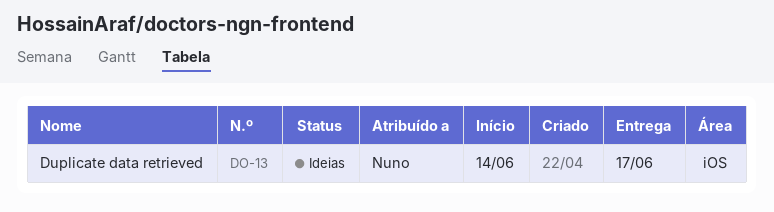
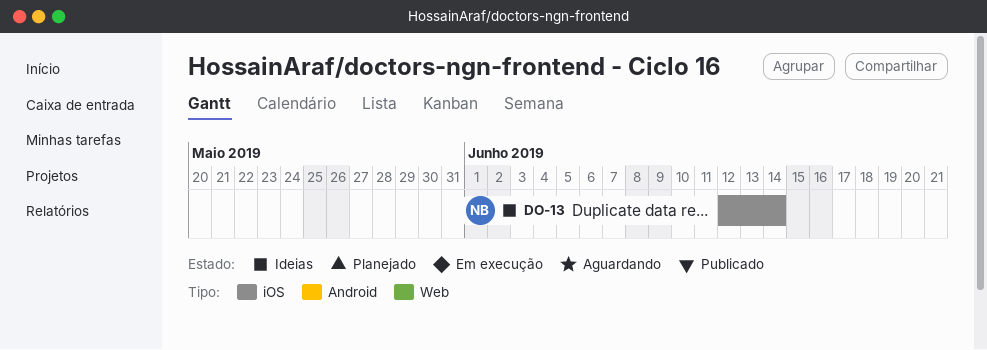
DO-13, start: Jun 14 -> Jun 12
DO-13, due: Jun 17 -> Jun 14

